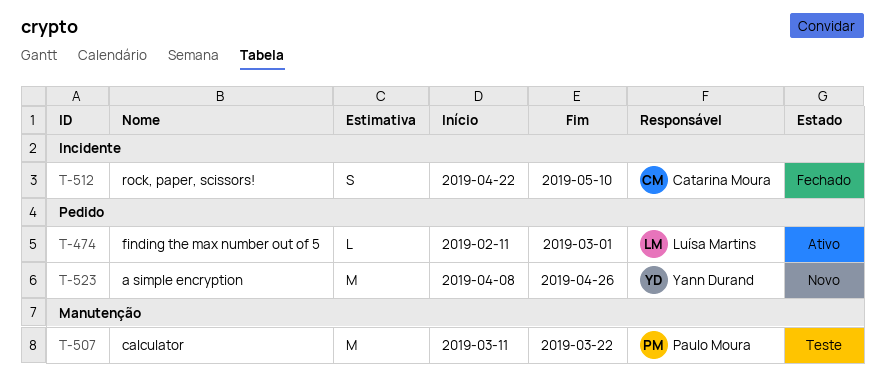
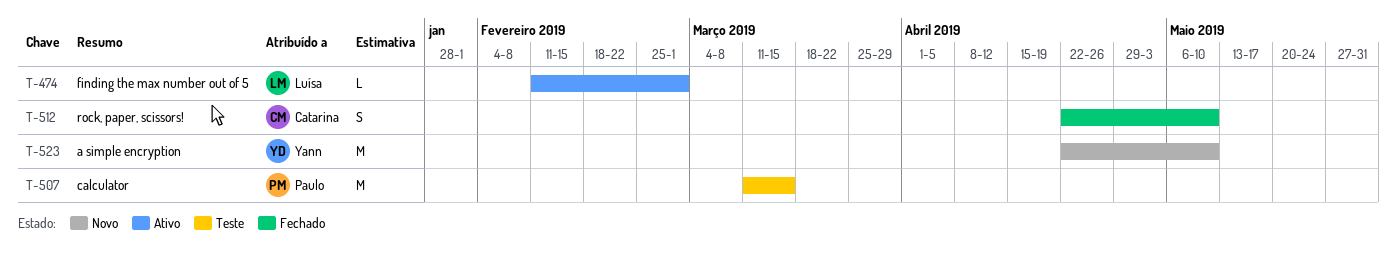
T-507, due: Mar 22 -> Mar 15
T-523, start: Apr 8 -> Apr 22
T-523, due: Apr 26 -> May 10

